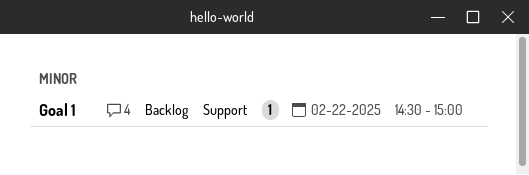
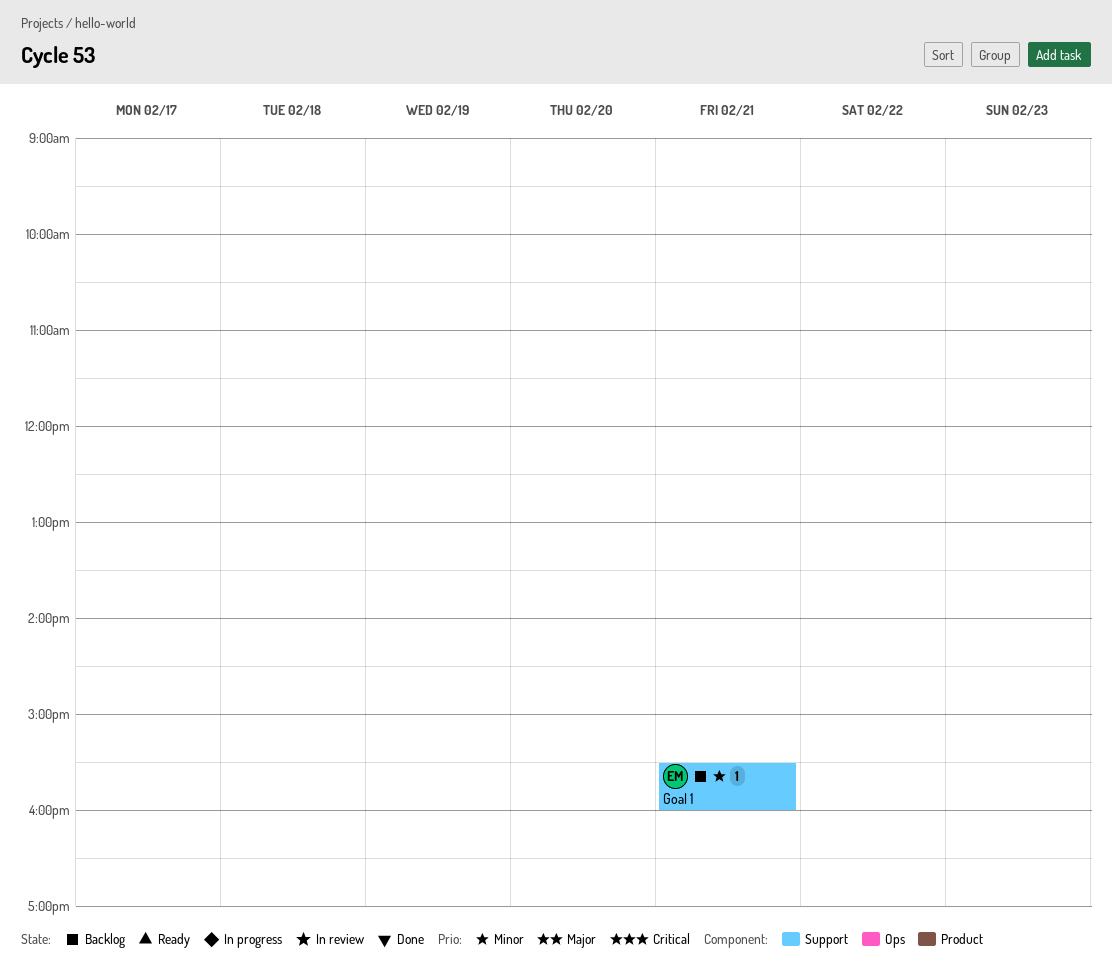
Goal 1, day: Feb 22 -> Feb 21
Goal 1, begins: 14:30 -> 15:30
Goal 1, ends: 15:00 -> 16:00

